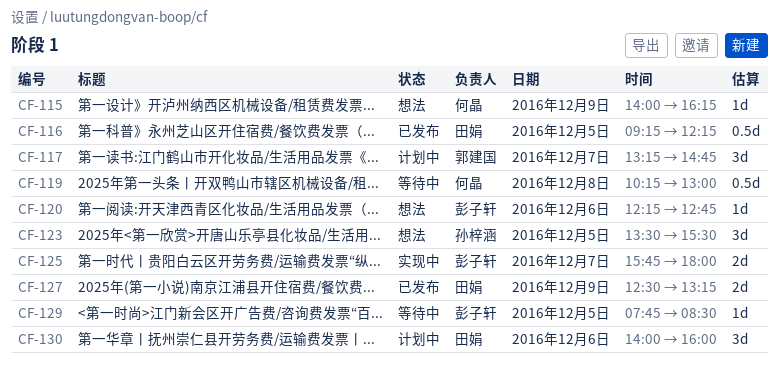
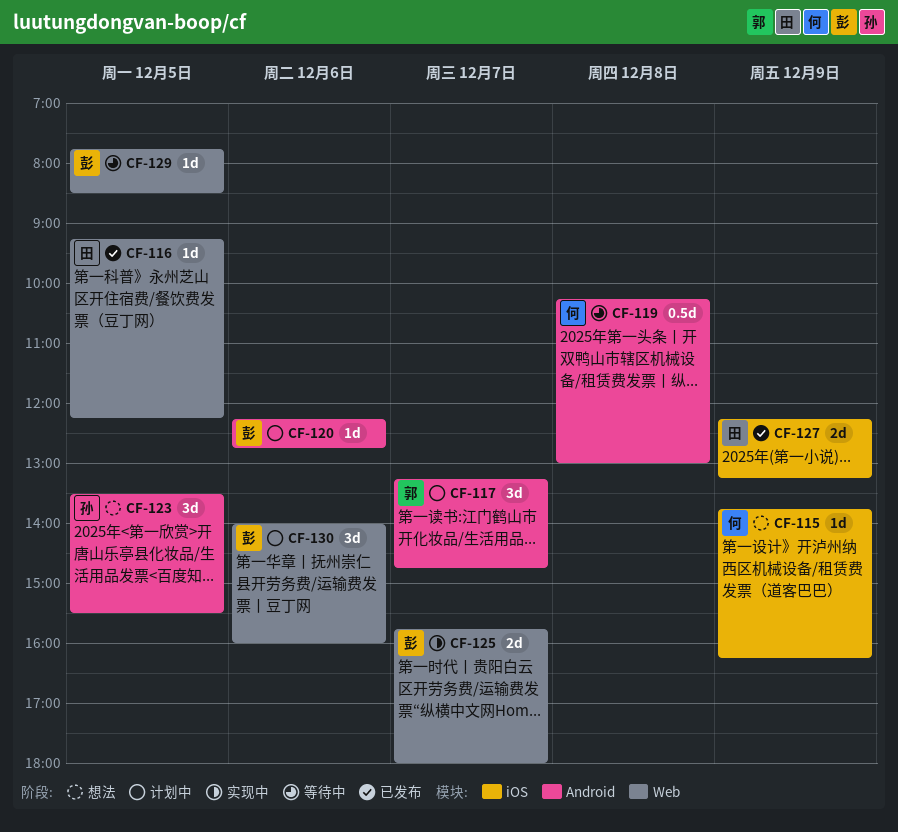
CF-115, begins: 14:00 -> 13:45
CF-116, estimate: 0.5d -> 1d
CF-120, status: 想法 -> 计划中
CF-127, begins: 12:30 -> 12:15
CF-130, owner: 田娟 -> 彭子轩

